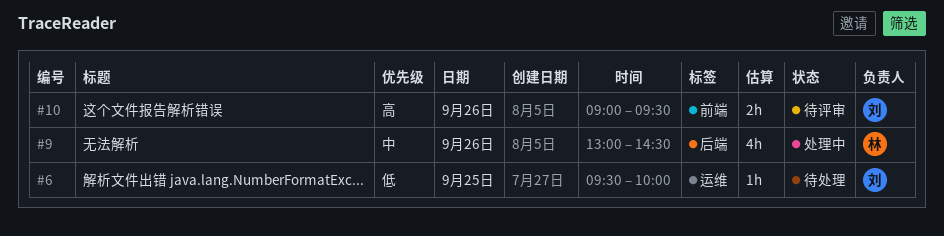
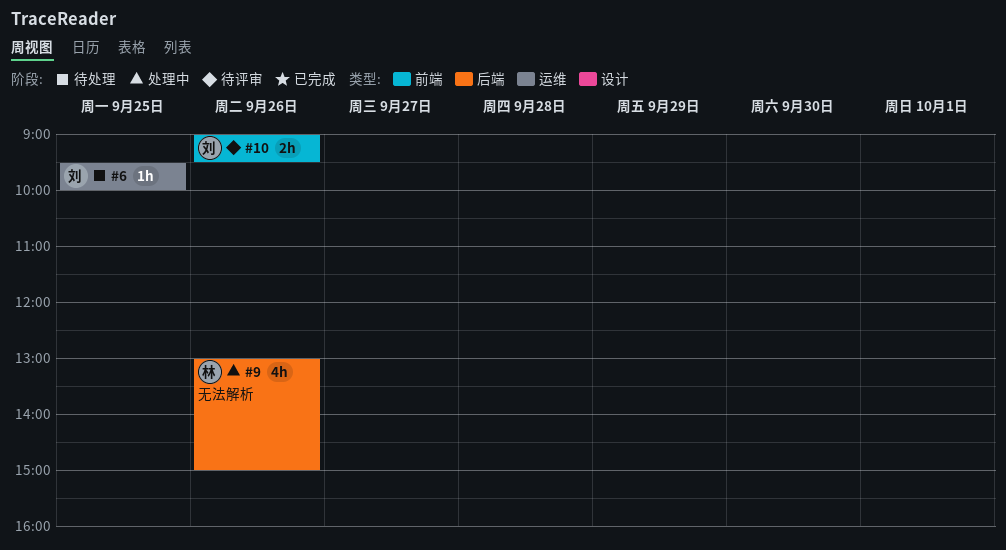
#9, ends: 14:30 -> 15:00

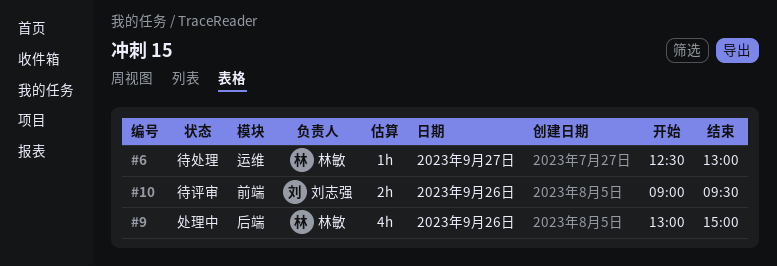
#6, owner: 刘志强 -> 林敏
#6, day: Sep 25 -> Sep 27
#6, begins: 09:30 -> 12:30
#6, ends: 10:00 -> 13:00

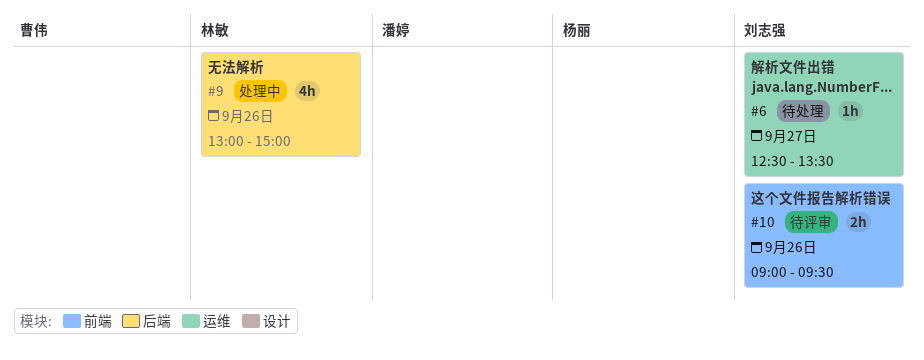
#6, owner: 林敏 -> 刘志强
#6, ends: 13:00 -> 13:30

